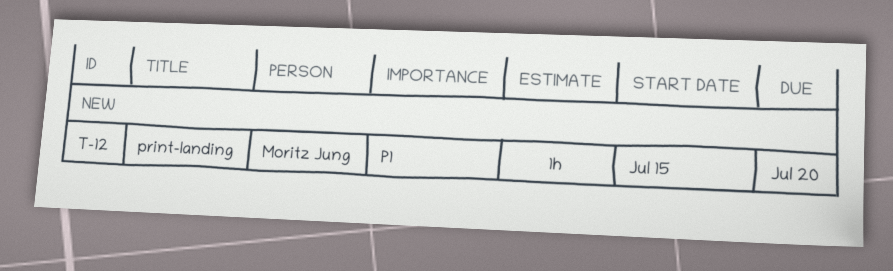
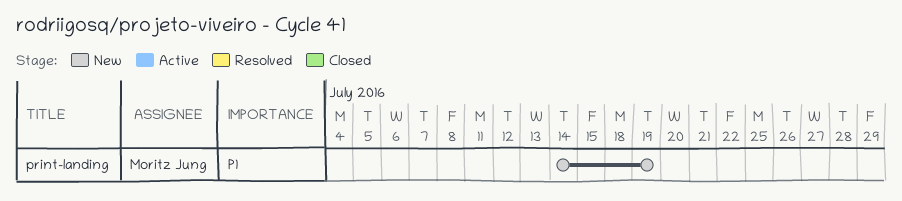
print-landing, start: Jul 15 -> Jul 14
print-landing, due: Jul 20 -> Jul 19

